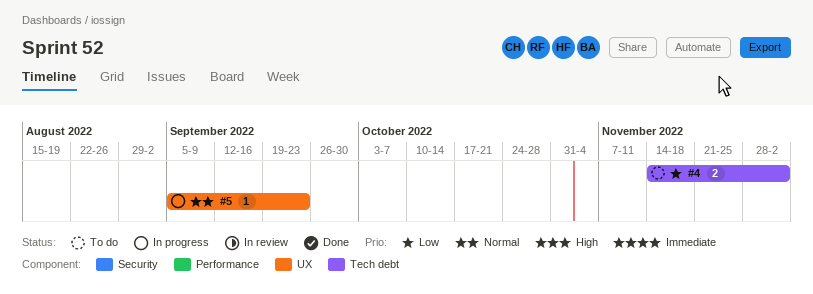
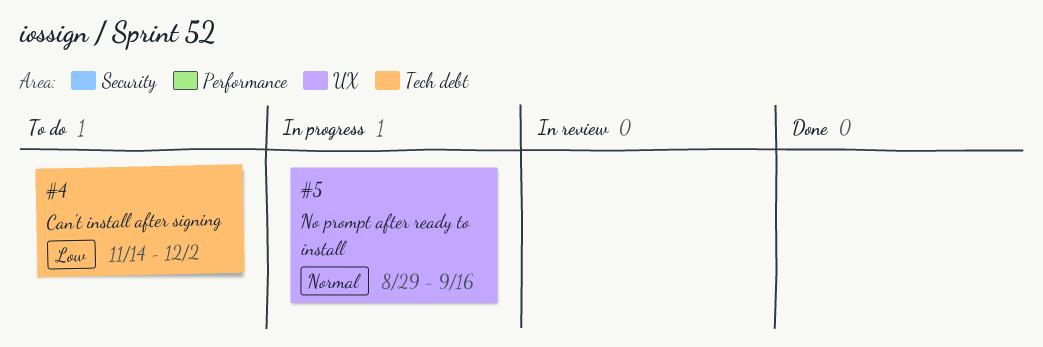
#5, start: Sep 5 -> Aug 29
#5, due: Sep 23 -> Sep 16

